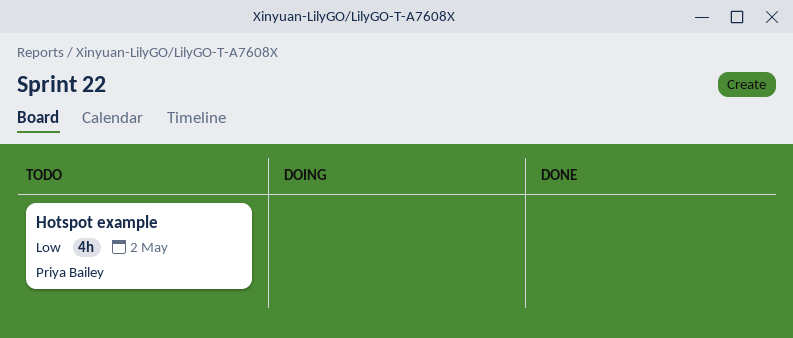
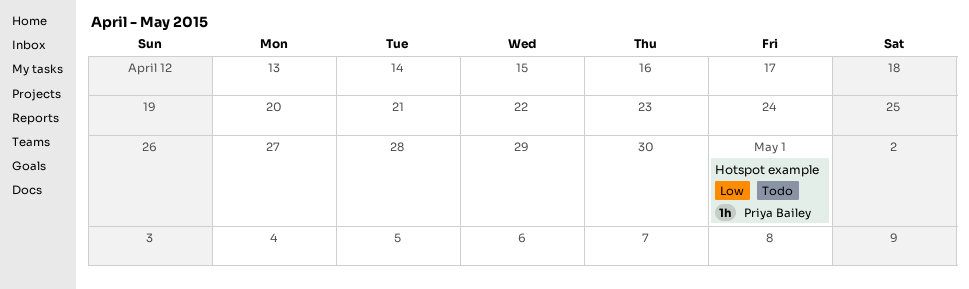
Hotspot example, estimate: 4h -> 1h
Hotspot example, due: May 2 -> May 1

